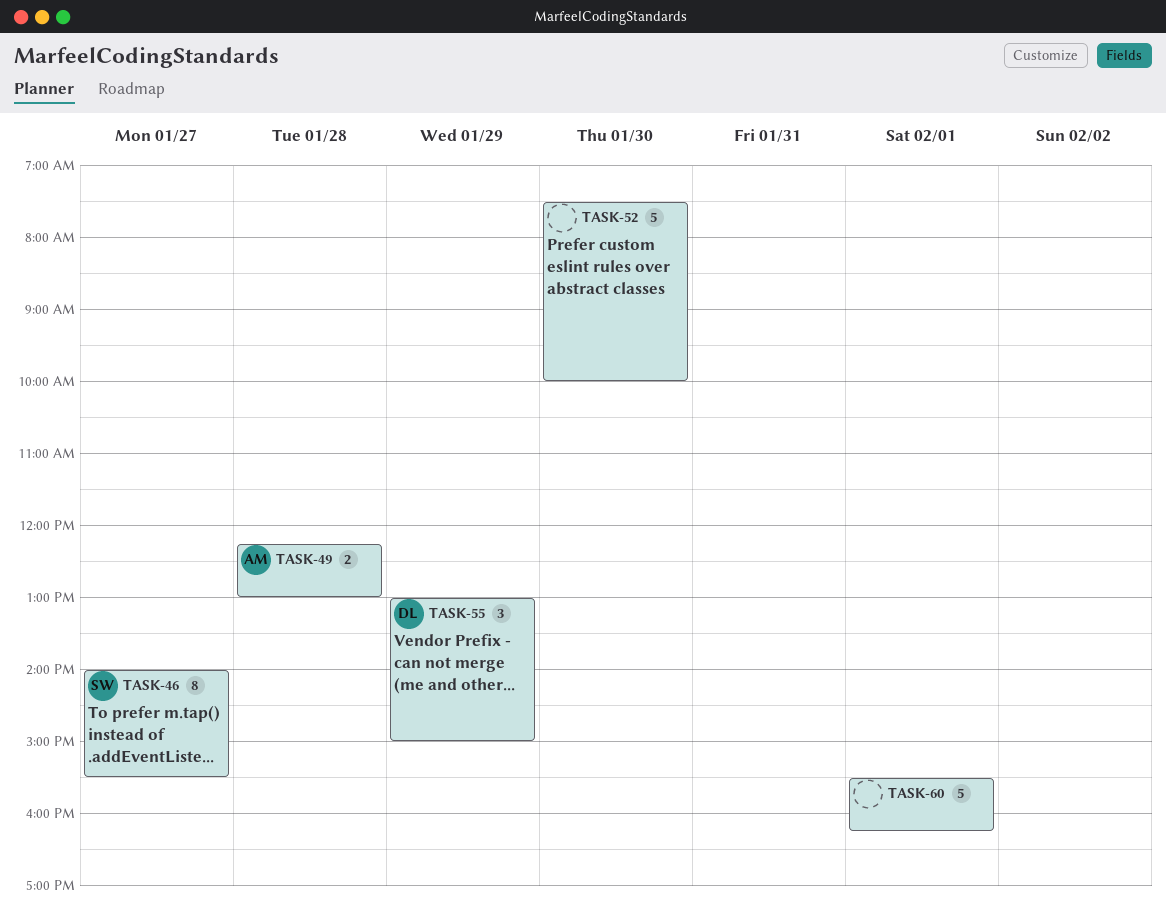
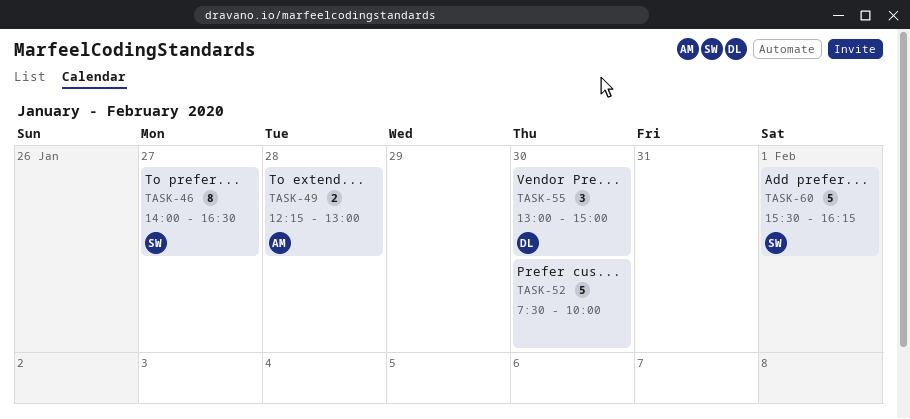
TASK-46, ends: 15:30 -> 16:30
TASK-55, day: Jan 29 -> Jan 30
TASK-60, owner: none -> SW

